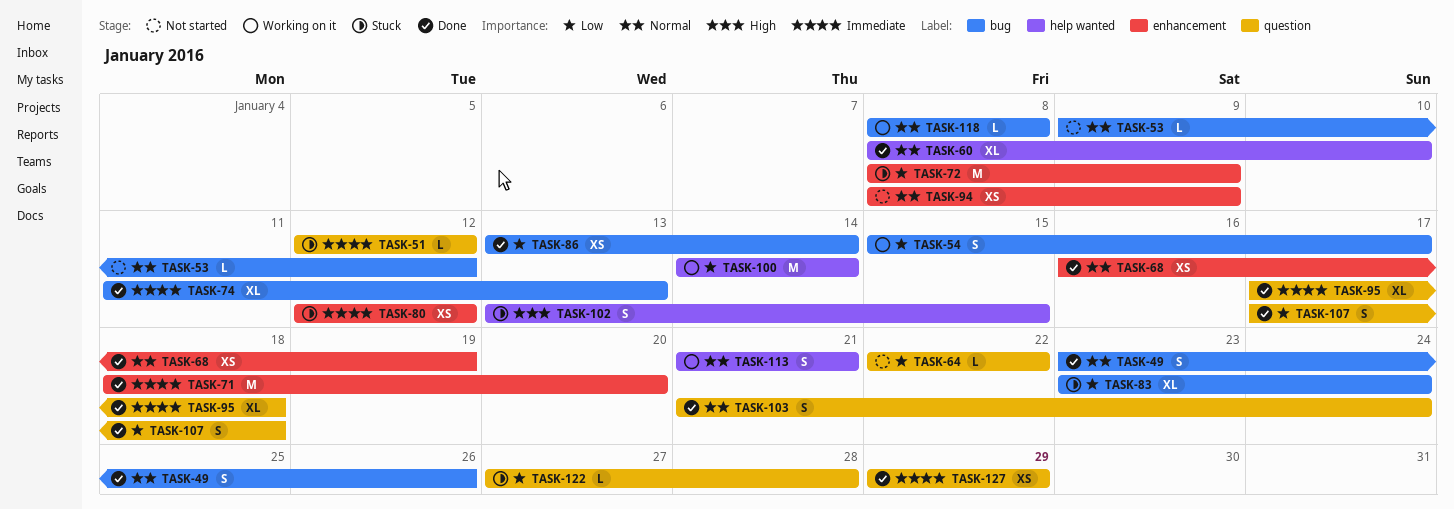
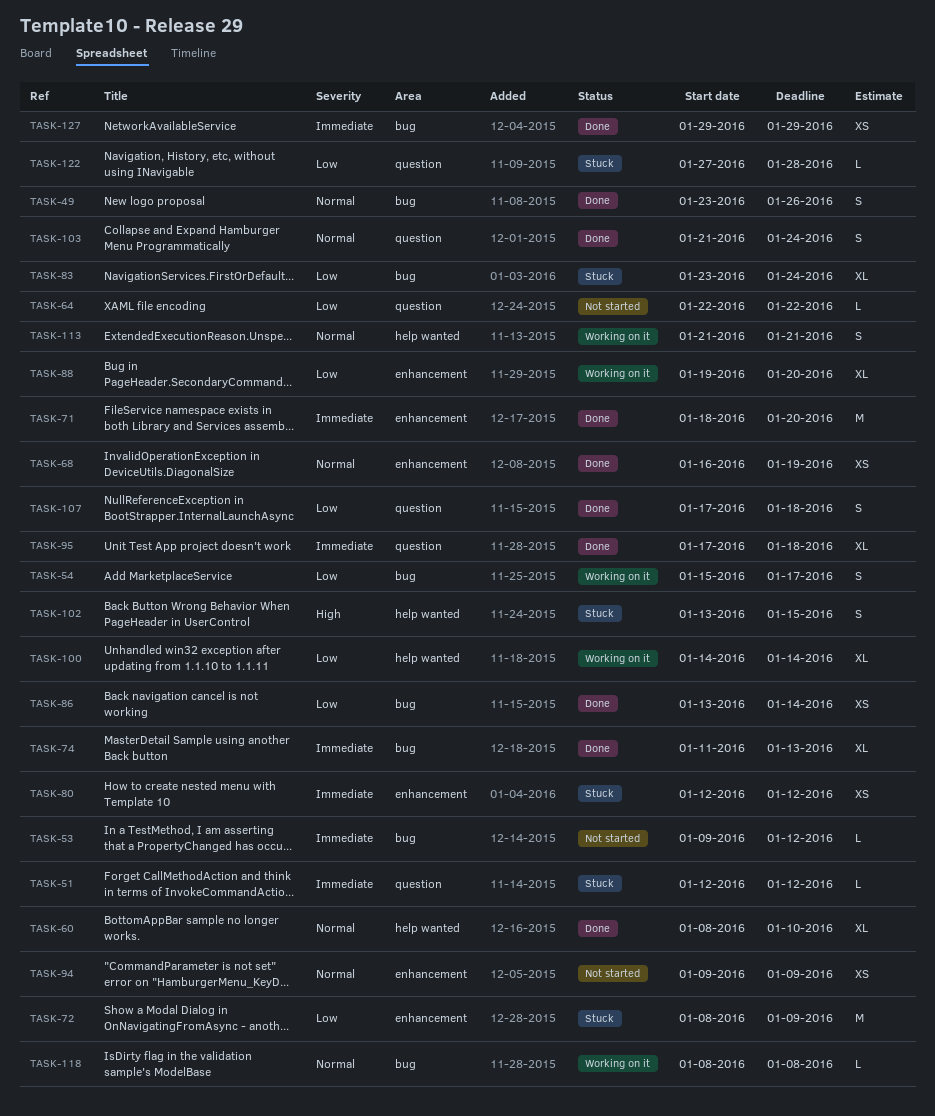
TASK-53, priority: Normal -> Immediate
TASK-88: none -> present
TASK-94, start: Jan 8 -> Jan 9
TASK-100, estimate: M -> XL
TASK-127, label: question -> bug

